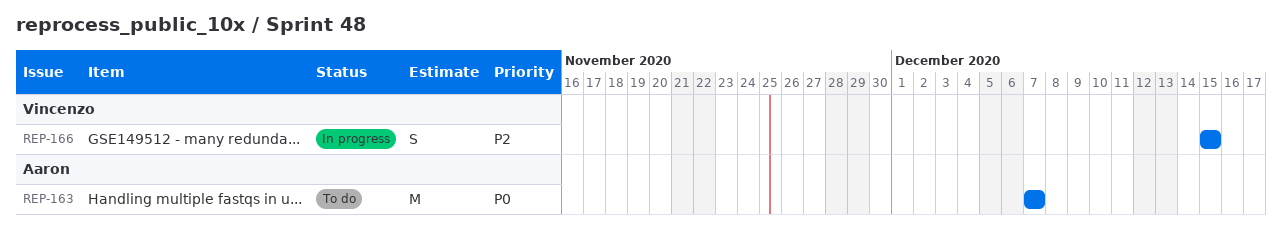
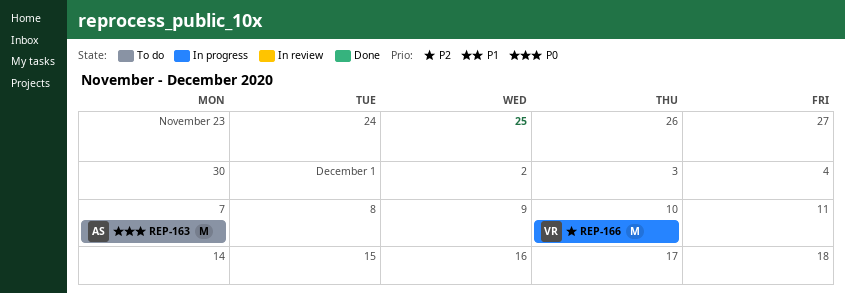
REP-166, estimate: S -> M
REP-166, start: Dec 15 -> Dec 10
REP-166, due: Dec 15 -> Dec 10

